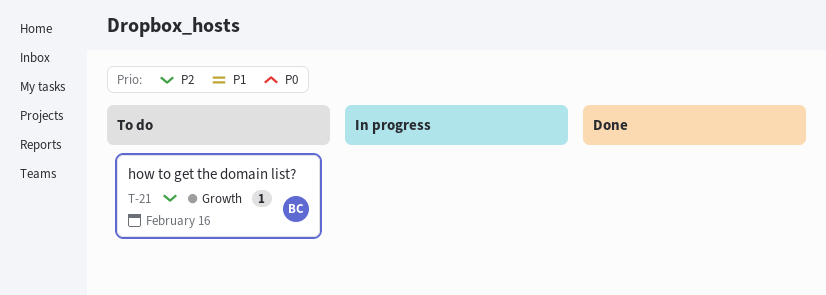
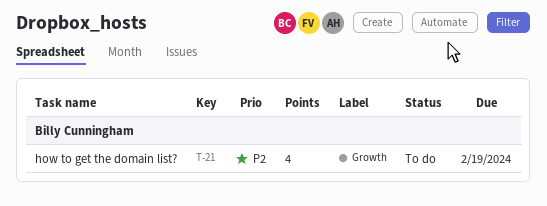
T-21, estimate: 1 -> 4
T-21, due: Feb 16 -> Feb 19

